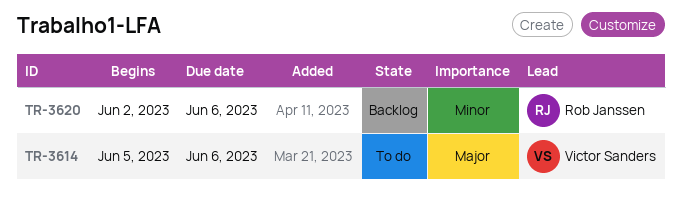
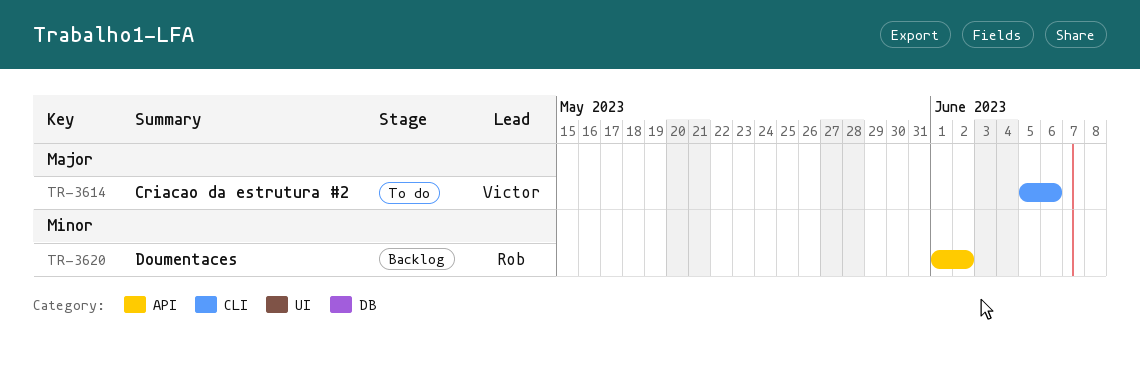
TR-3620, start: Jun 2 -> Jun 1
TR-3620, due: Jun 6 -> Jun 2

